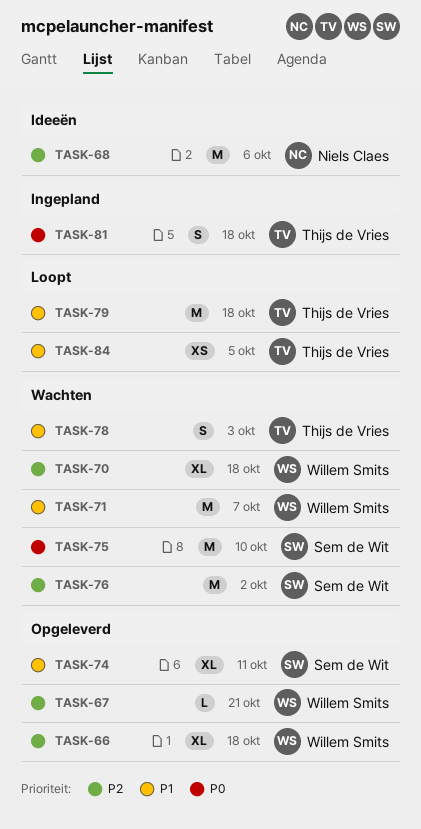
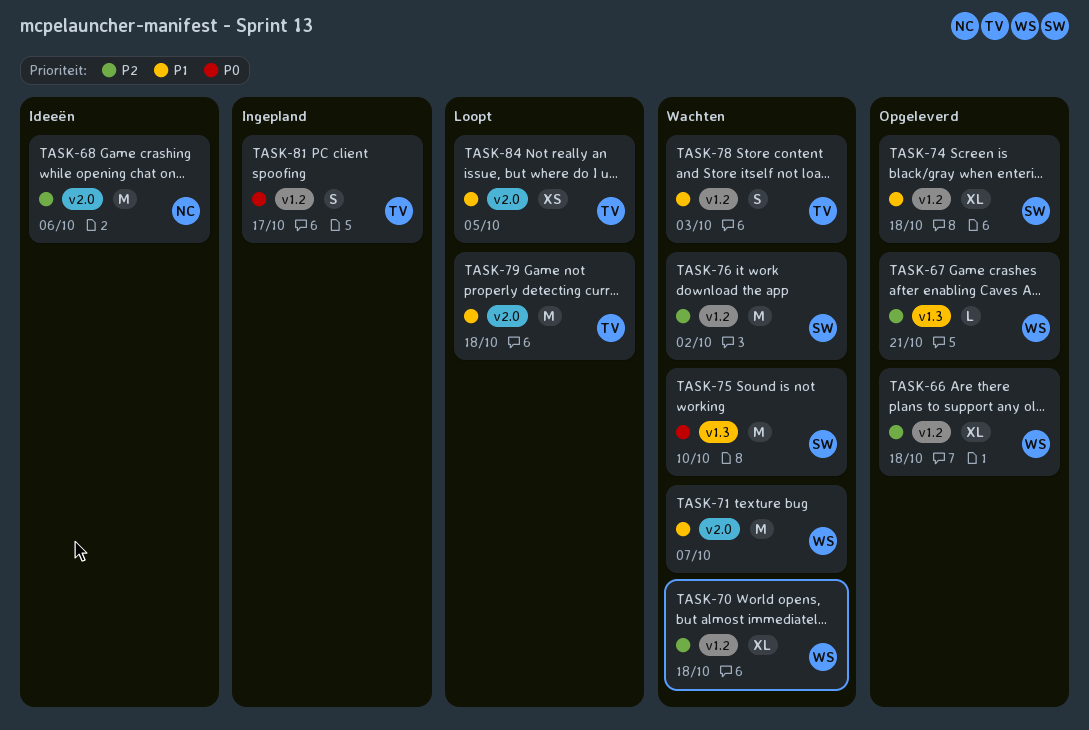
TASK-74, due: Oct 11 -> Oct 18
TASK-81, due: Oct 18 -> Oct 17

